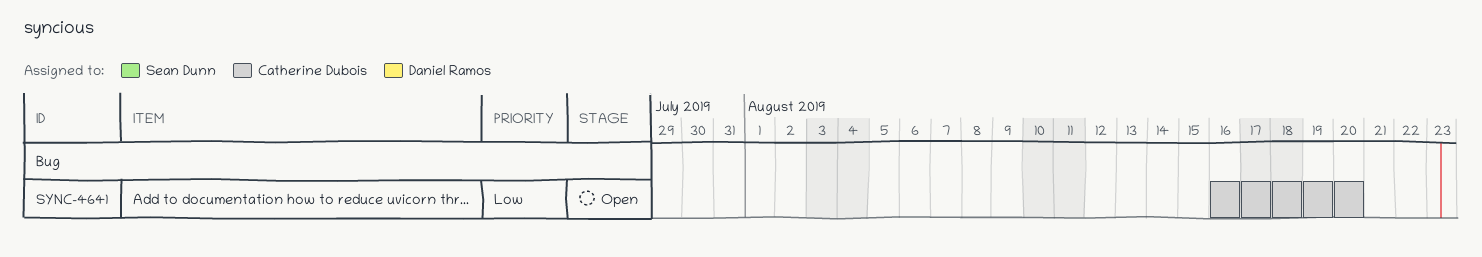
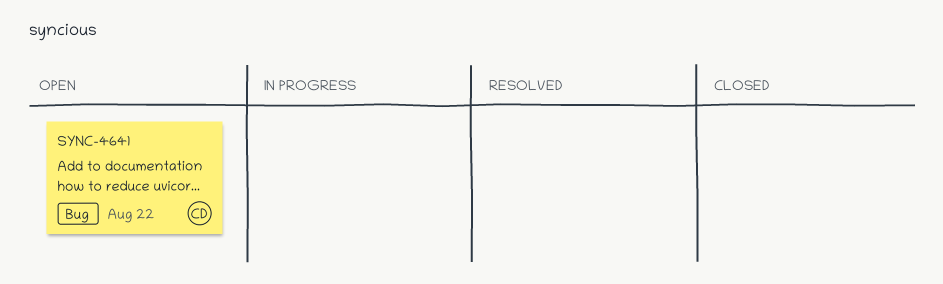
SYNC-4641, due: Aug 20 -> Aug 22

